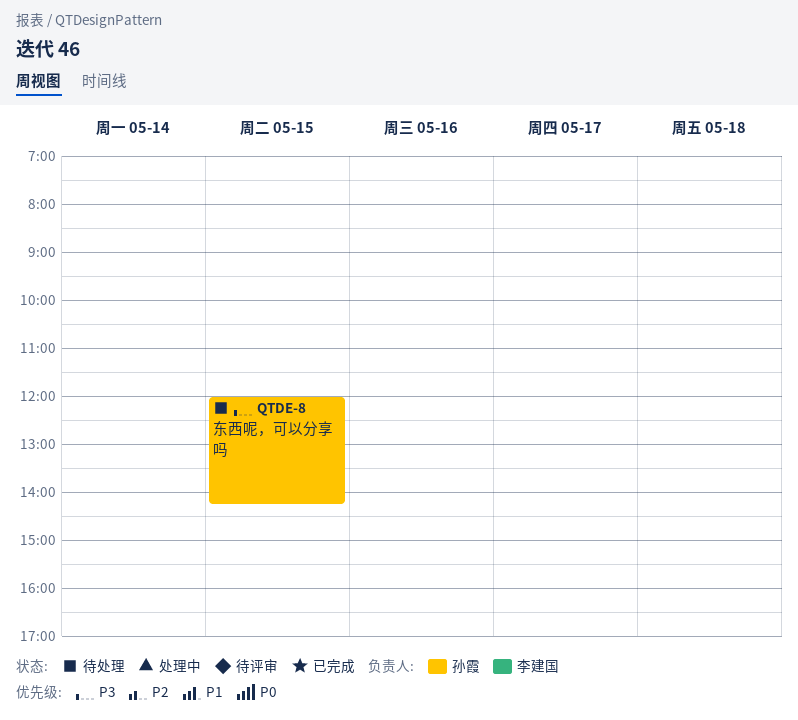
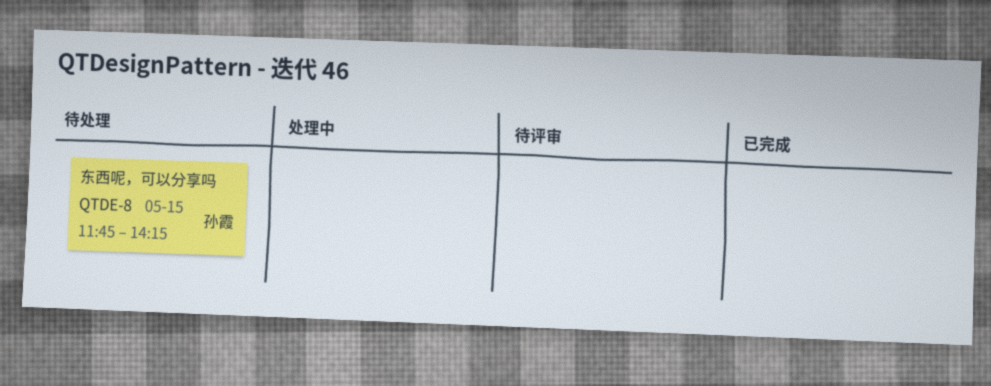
QTDE-8, begins: 12:00 -> 11:45

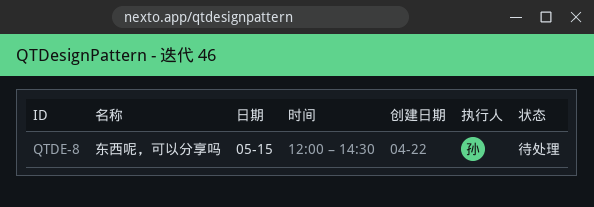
QTDE-8, begins: 11:45 -> 12:00
QTDE-8, ends: 14:15 -> 14:30

